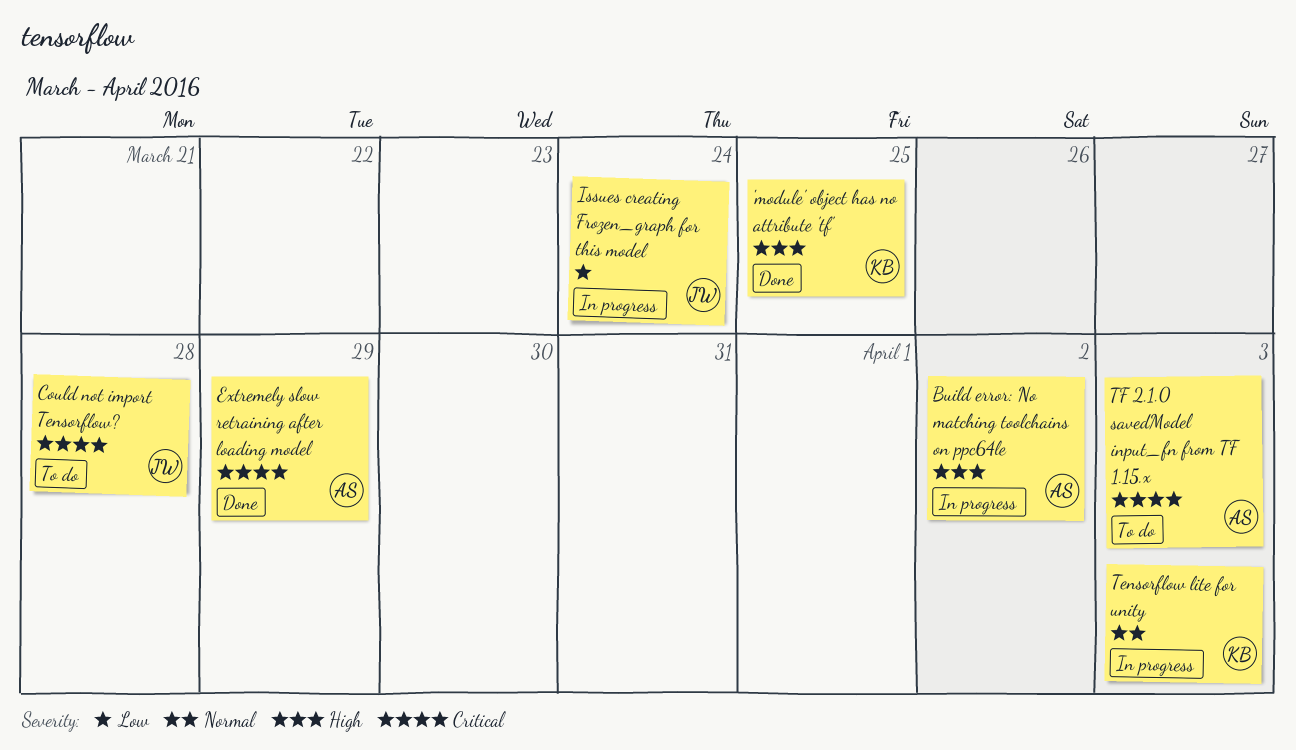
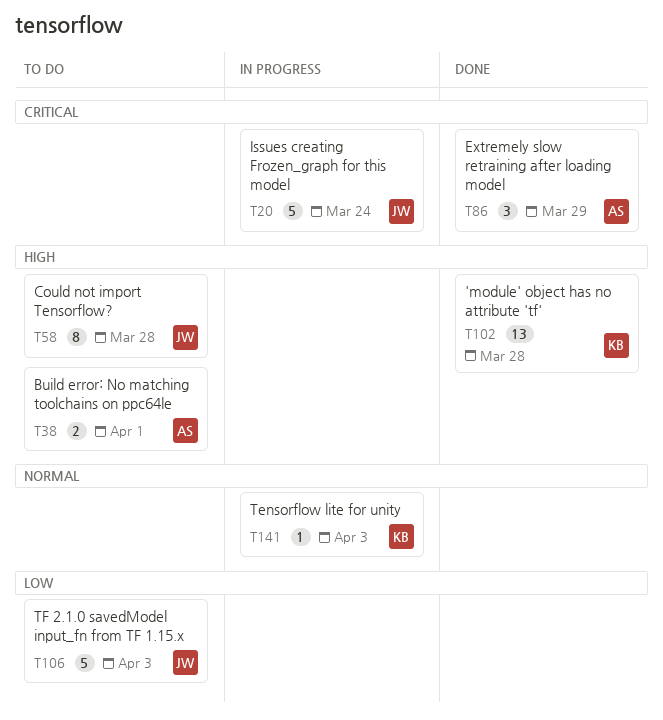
'module' object has no attribute 'tf', due: Mar 25 -> Mar 28
Build error: No matching toolchains on ppc64le, status: In progress -> To do
Build error: No matching toolchains on ppc64le, due: Apr 2 -> Apr 1
Could not import Tensorflow?, priority: Critical -> High
Issues creating Frozen_graph for this model, priority: Low -> Critical
TF 2.1.0 savedModel input_fn from TF 1.15.x, owner: AS -> JW
TF 2.1.0 savedModel input_fn from TF 1.15.x, priority: Critical -> Low

